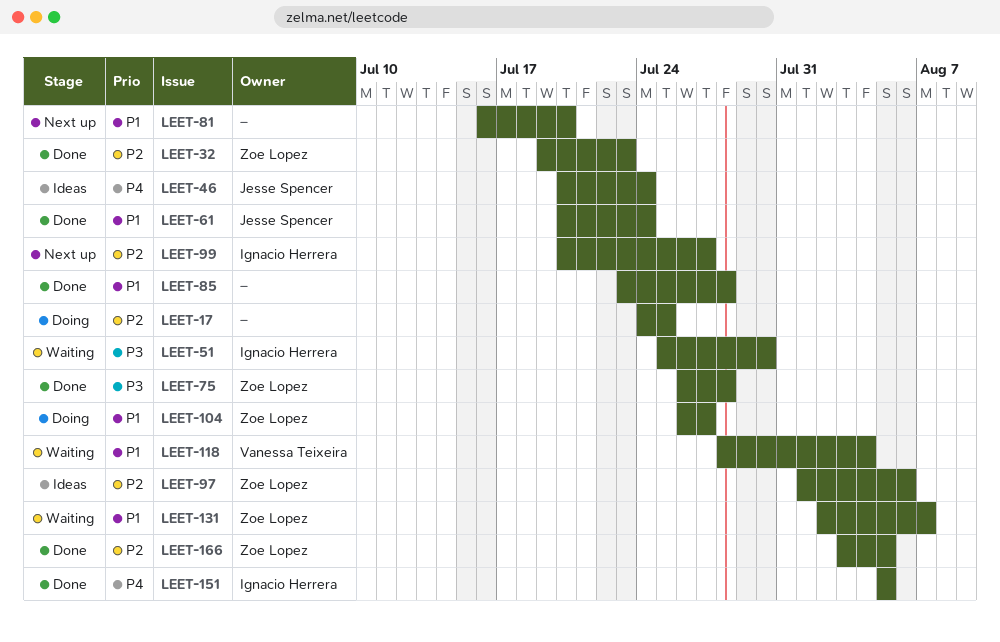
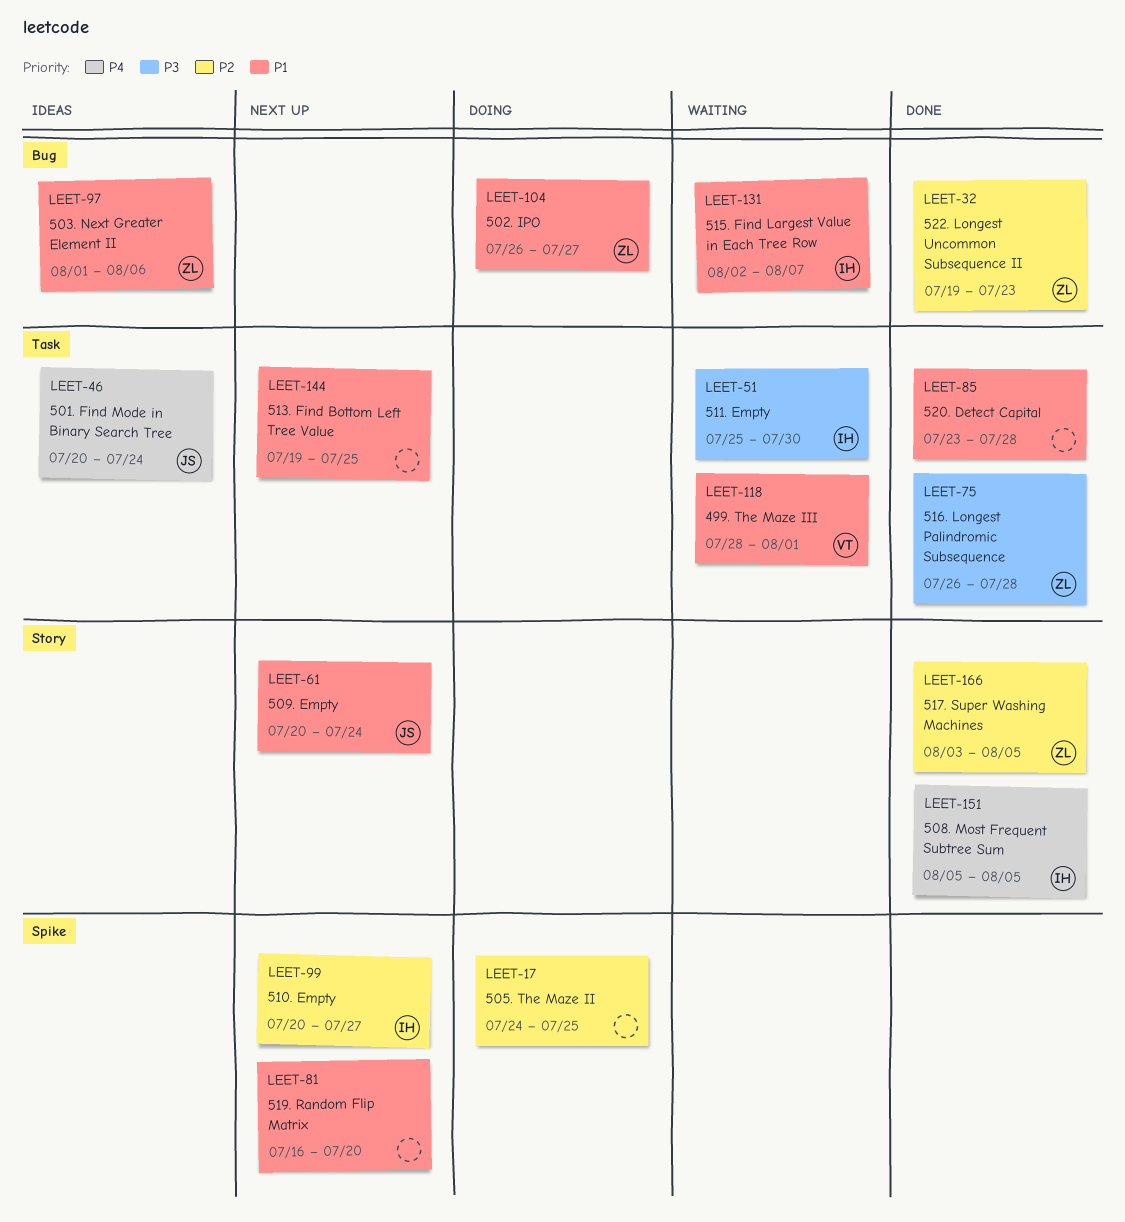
LEET-61, status: Done -> Next up
LEET-97, priority: P2 -> P1
LEET-118, due: Aug 4 -> Aug 1
LEET-131, owner: Zoe Lopez -> Ignacio Herrera
LEET-144: none -> present

